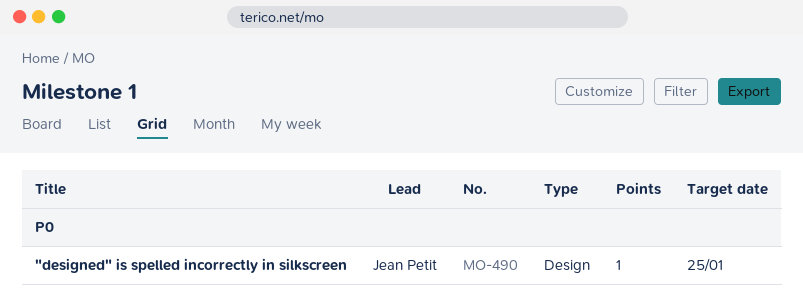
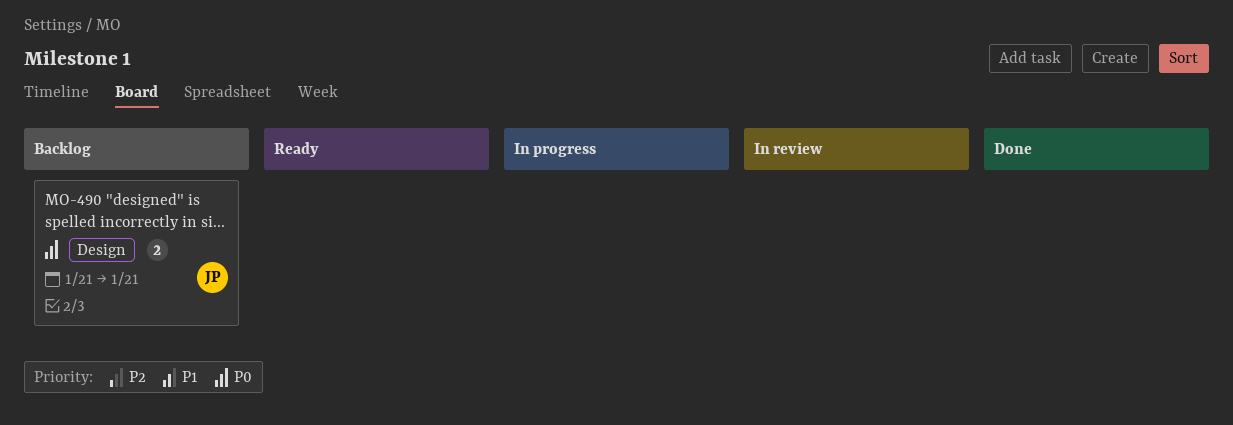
MO-490, estimate: 1 -> 2
MO-490, due: Jan 25 -> Jan 21

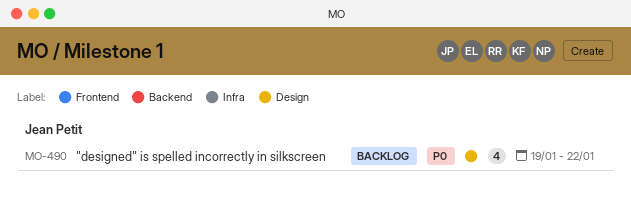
MO-490, estimate: 2 -> 4
MO-490, start: Jan 21 -> Jan 19
MO-490, due: Jan 21 -> Jan 22

